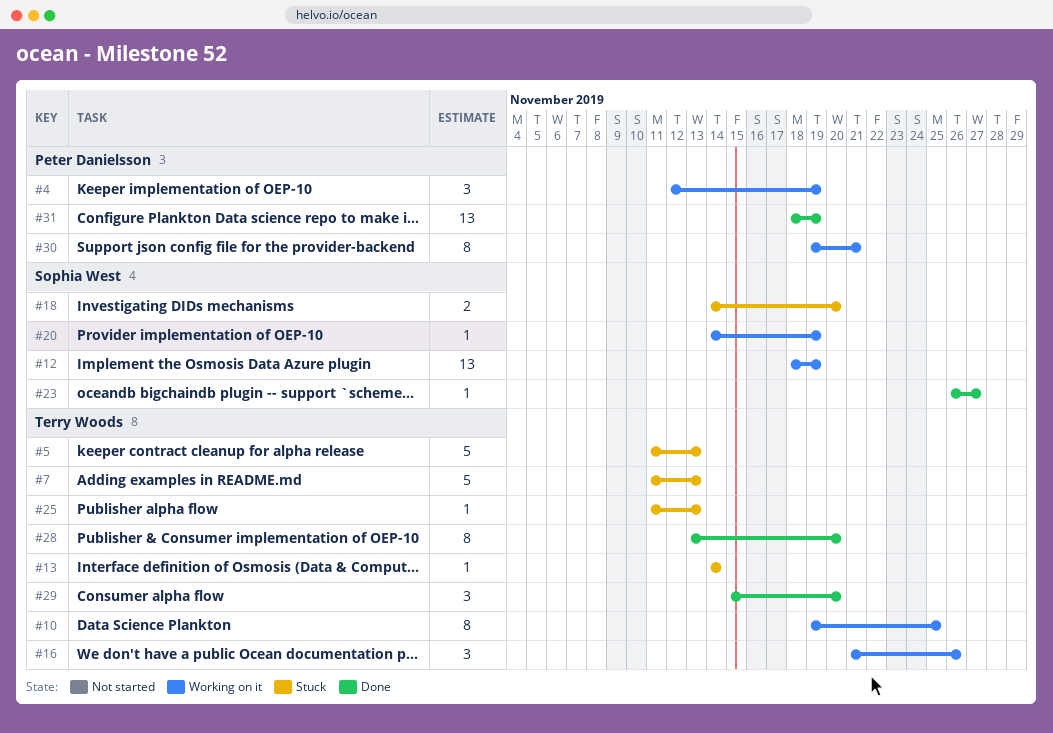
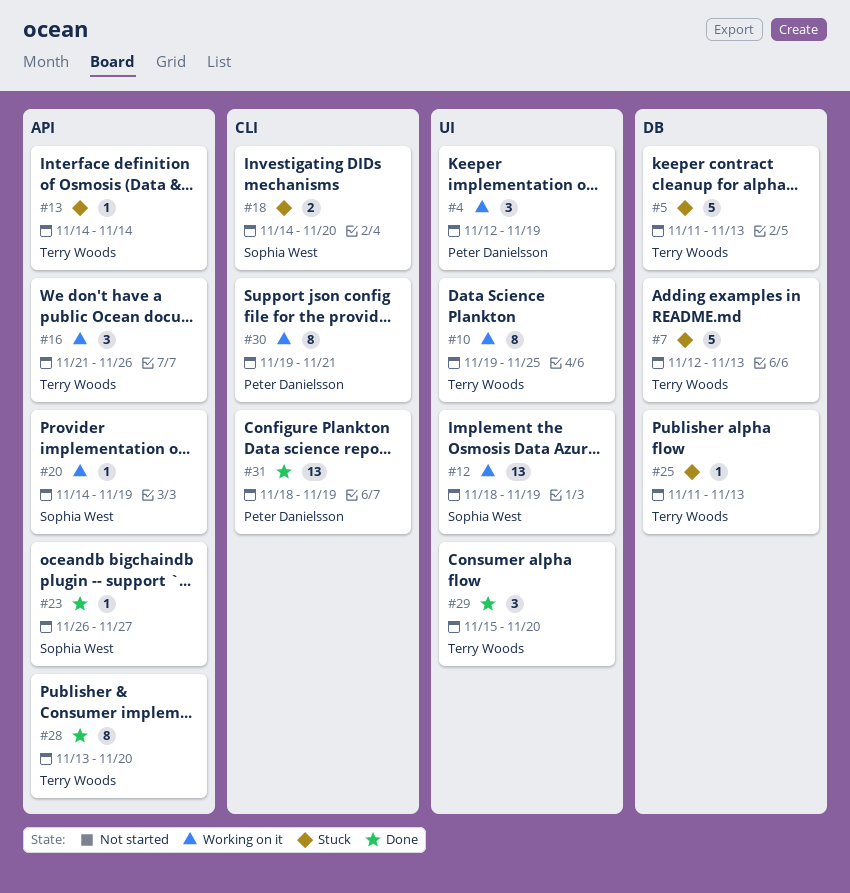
#7, start: Nov 11 -> Nov 12

